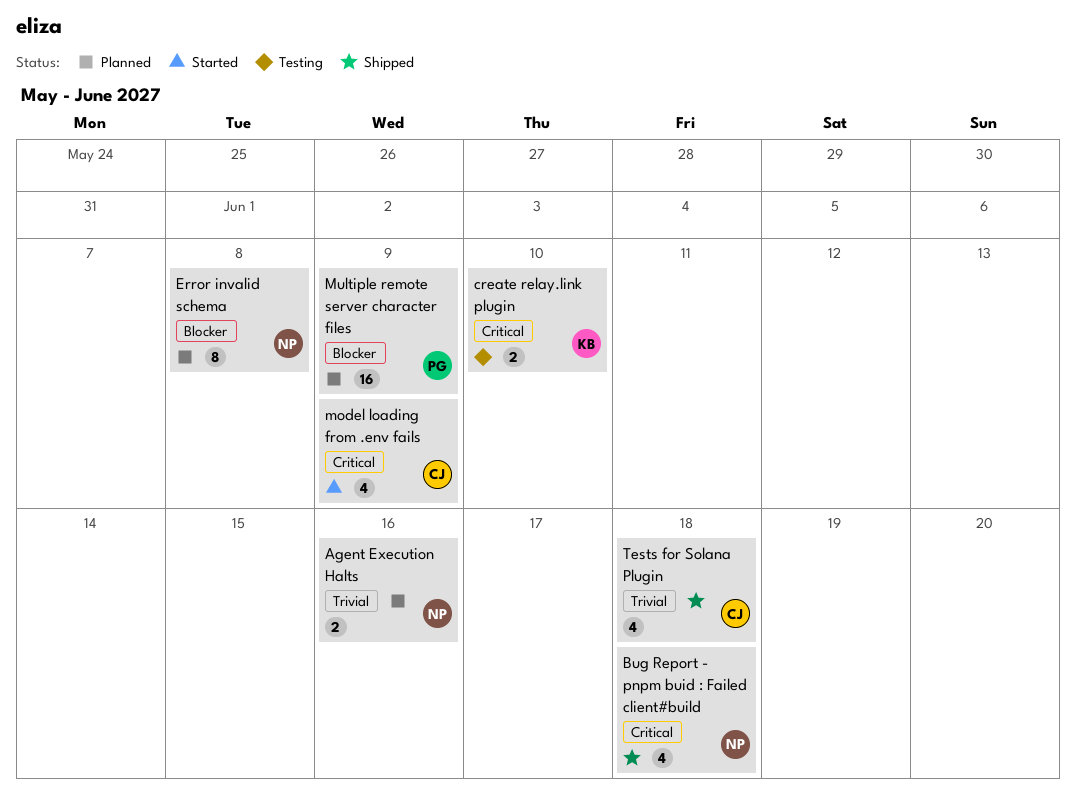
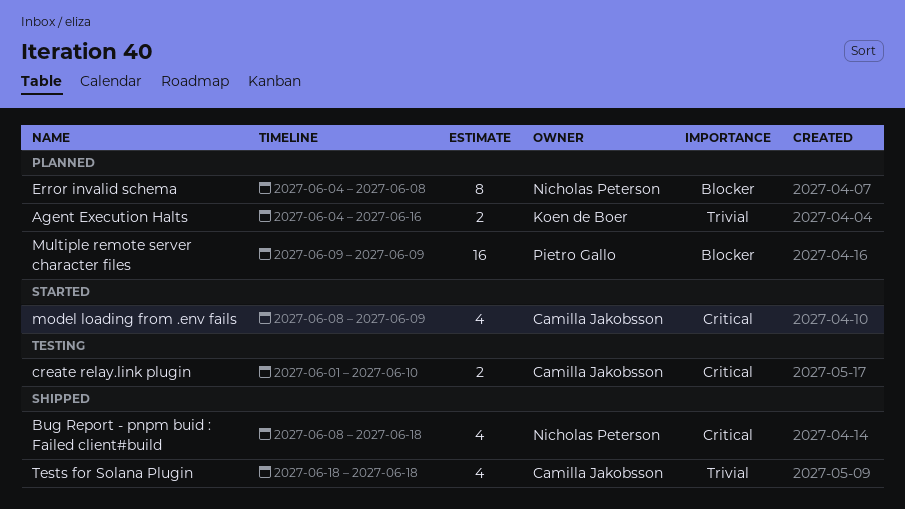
Agent Execution Halts, owner: Nicholas Peterson -> Koen de Boer
create relay.link plugin, owner: Koen de Boer -> Camilla Jakobsson

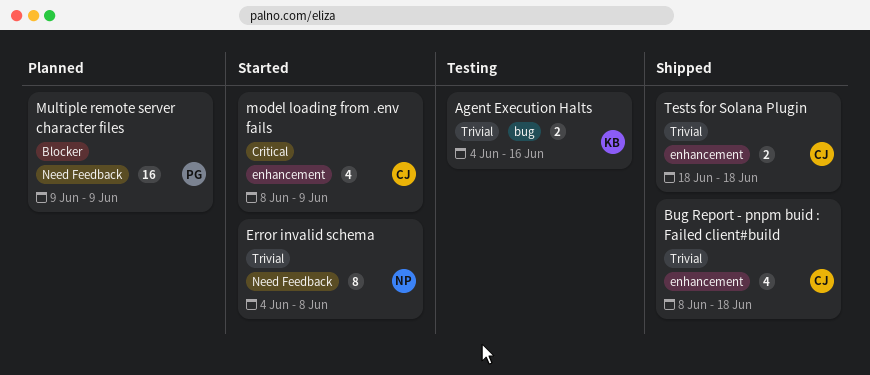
Agent Execution Halts, status: Planned -> Testing
Bug Report - pnpm buid : Failed client#build, owner: Nicholas Peterson -> Camilla Jakobsson
Bug Report - pnpm buid : Failed client#build, priority: Critical -> Trivial
create relay.link plugin: present -> none
Error invalid schema, status: Planned -> Started
Error invalid schema, priority: Blocker -> Trivial
Tests for Solana Plugin, estimate: 4 -> 2

